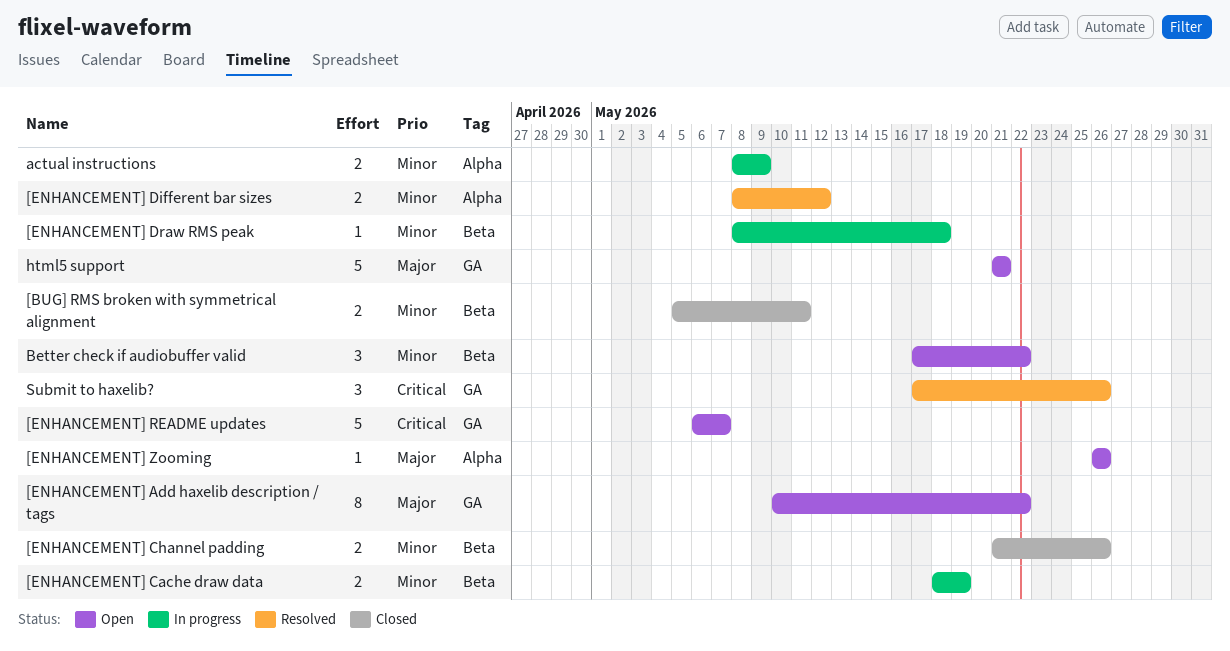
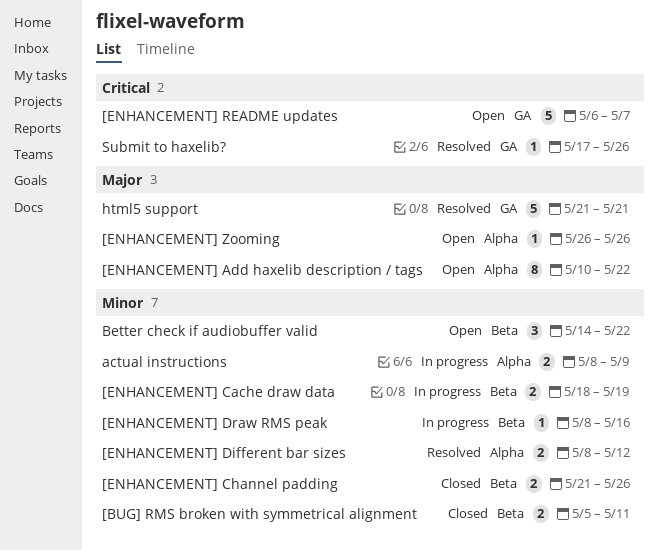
[ENHANCEMENT] Add haxelib description / tags, label: GA -> Alpha
[ENHANCEMENT] Draw RMS peak, due: May 18 -> May 16
Better check if audiobuffer valid, start: May 17 -> May 14
html5 support, status: Open -> Resolved
Submit to haxelib?, estimate: 3 -> 1

